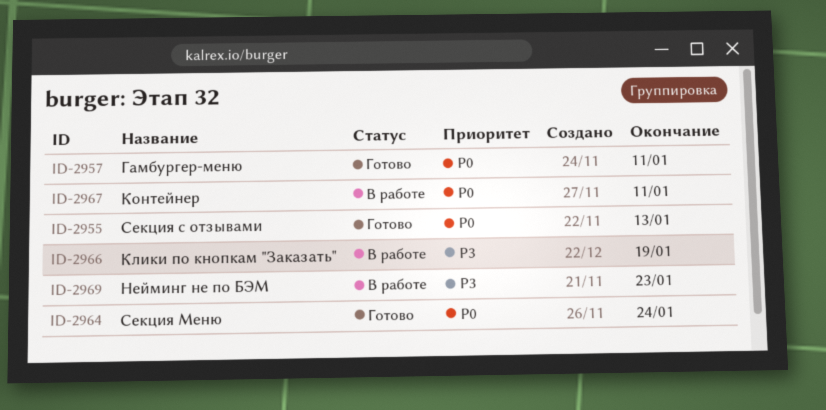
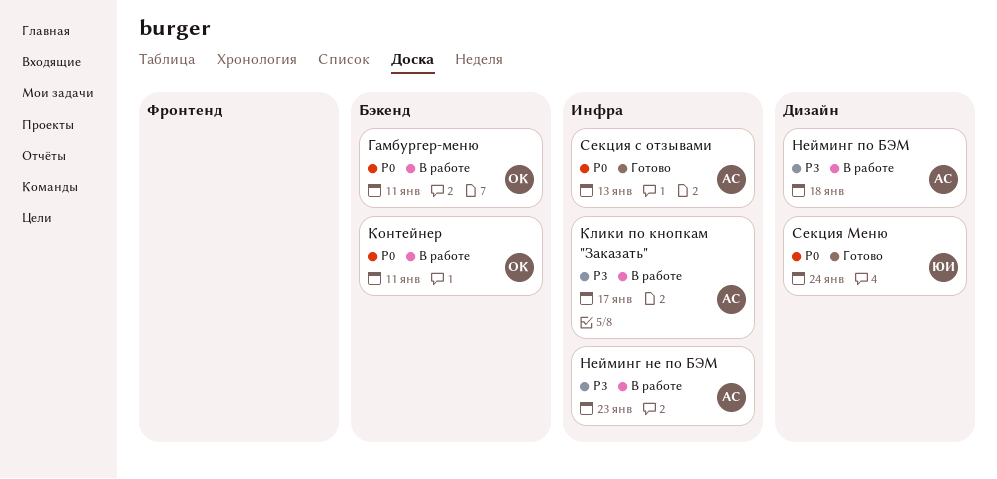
Гамбургер-меню, status: Готово -> В работе
Клики по кнопкам "Заказать", due: Jan 19 -> Jan 17
Нейминг по БЭМ: none -> present

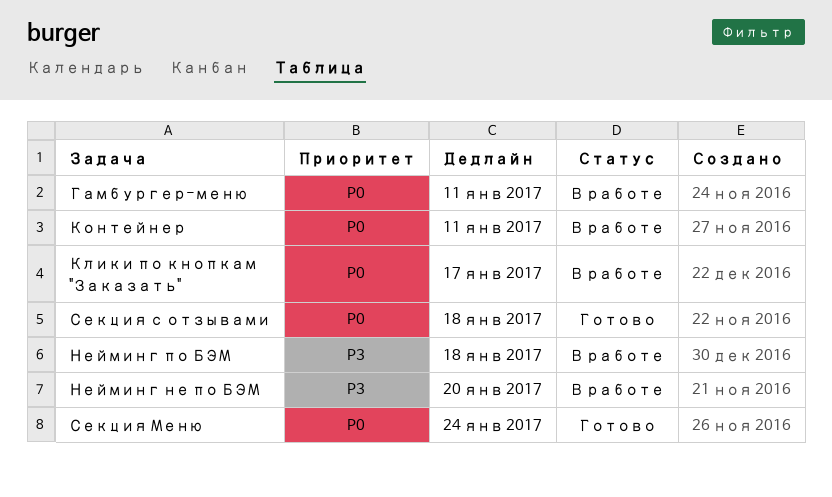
Клики по кнопкам "Заказать", priority: P3 -> P0
Нейминг не по БЭМ, due: Jan 23 -> Jan 20
Секция с отзывами, due: Jan 13 -> Jan 18

